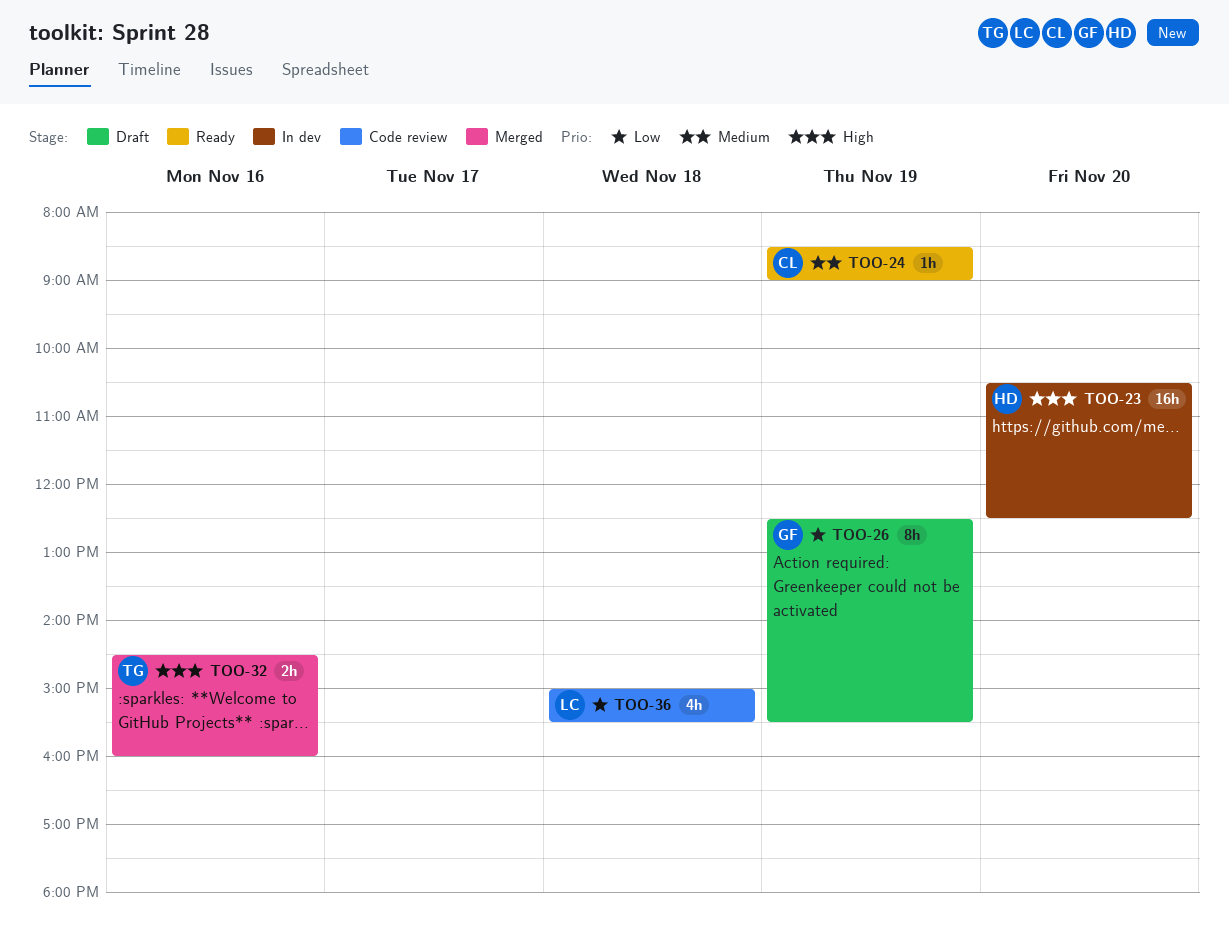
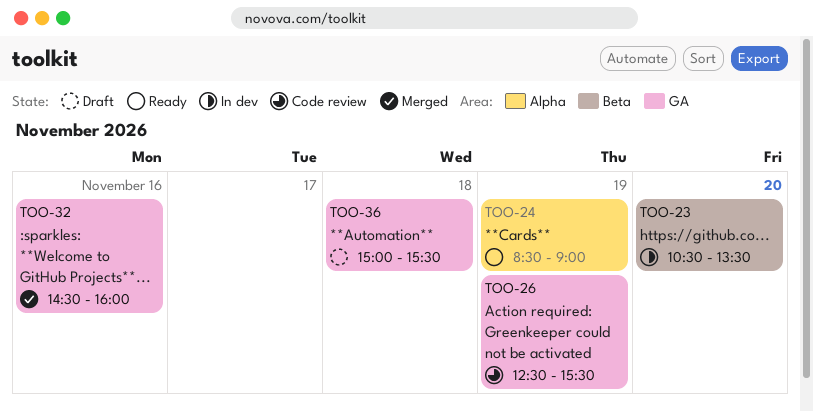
TOO-23, ends: 12:30 -> 13:30
TOO-26, status: Draft -> Code review
TOO-36, status: Code review -> Draft

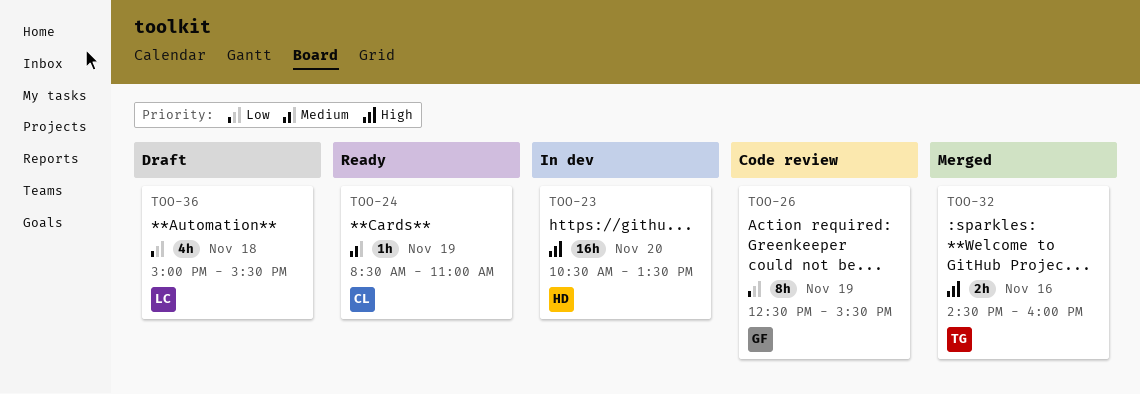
TOO-24, ends: 09:00 -> 11:00

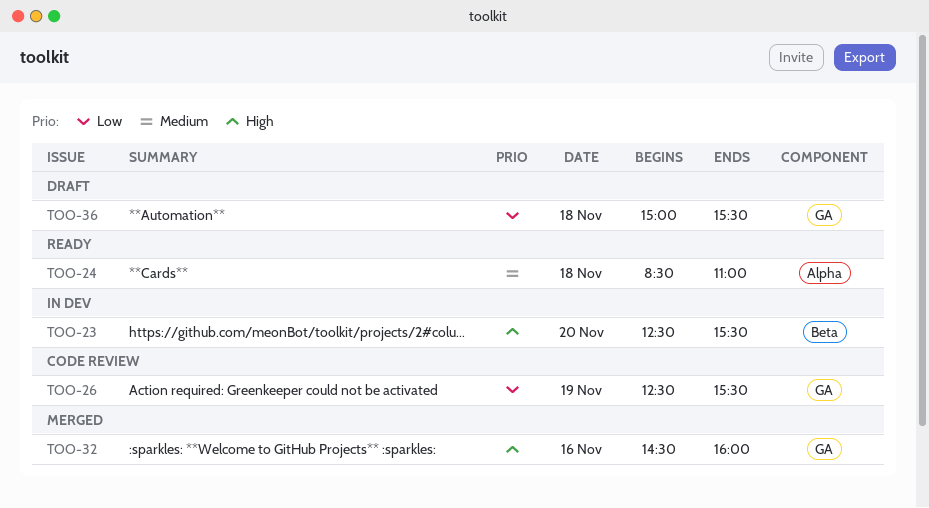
TOO-23, begins: 10:30 -> 12:30
TOO-23, ends: 13:30 -> 15:30
TOO-24, day: Nov 19 -> Nov 18

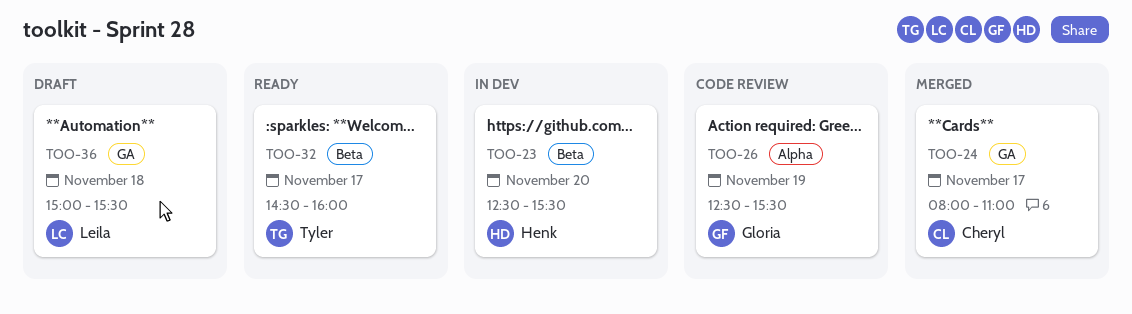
TOO-24, status: Ready -> Merged
TOO-24, label: Alpha -> GA
TOO-24, day: Nov 18 -> Nov 17
TOO-24, begins: 08:30 -> 08:00
TOO-26, label: GA -> Alpha
TOO-32, status: Merged -> Ready
TOO-32, label: GA -> Beta
TOO-32, day: Nov 16 -> Nov 17

